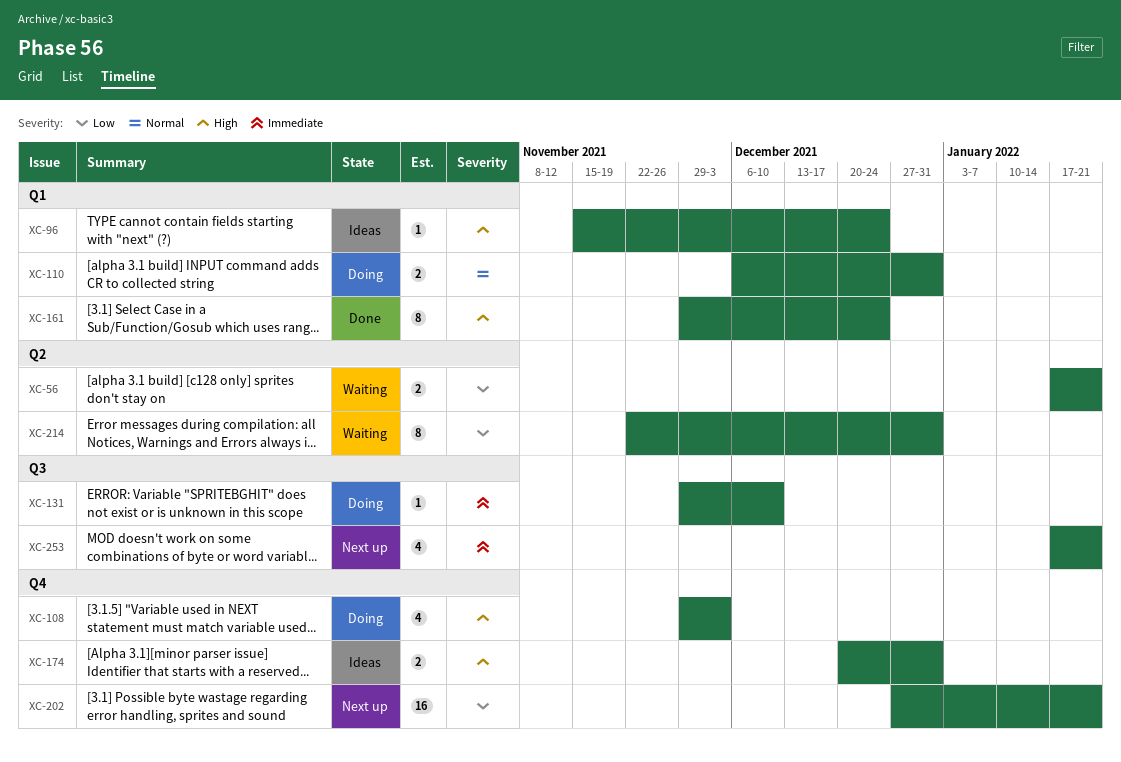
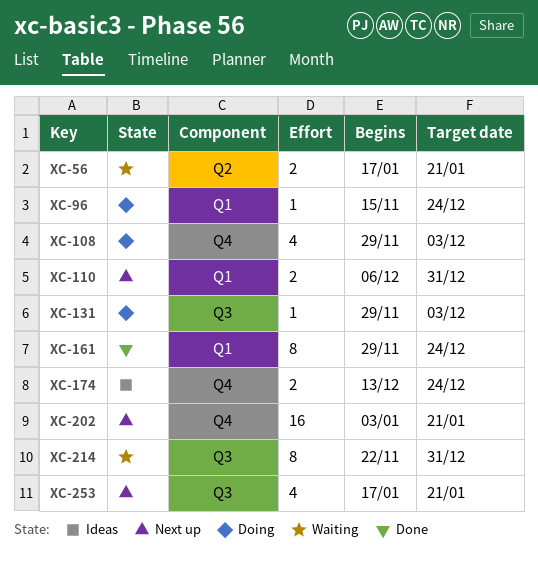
XC-96, status: Ideas -> Doing
XC-110, status: Doing -> Next up
XC-131, due: Dec 10 -> Dec 3
XC-174, start: Dec 20 -> Dec 13
XC-174, due: Dec 31 -> Dec 24
XC-202, start: Dec 27 -> Jan 3
XC-214, label: Q2 -> Q3

